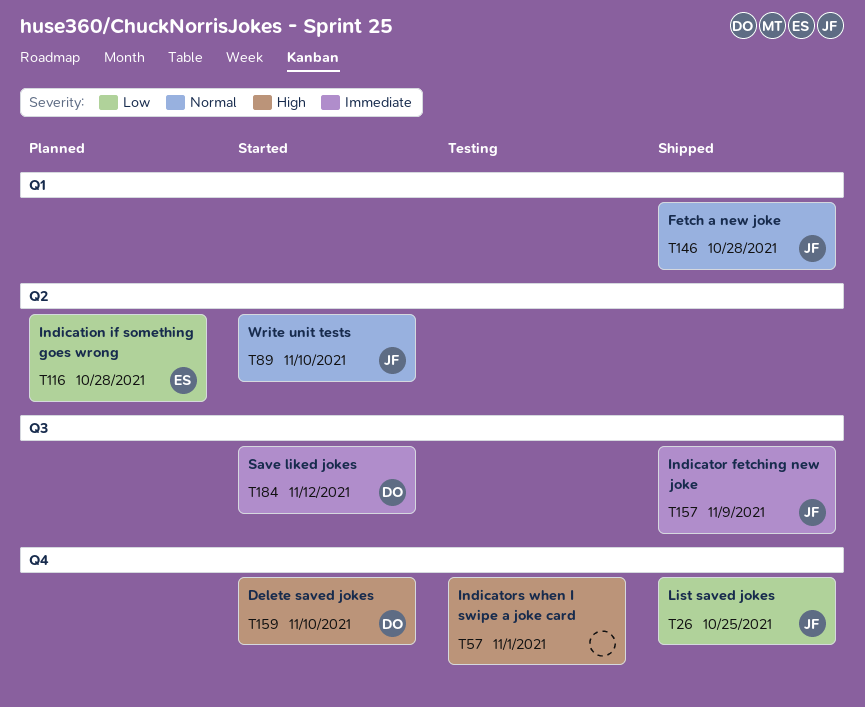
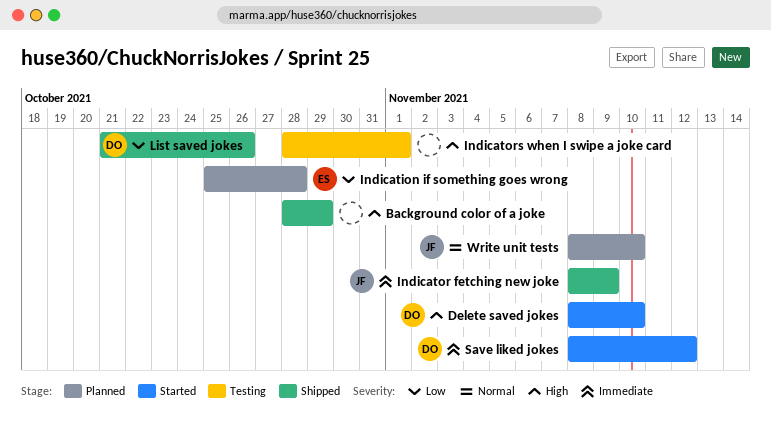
Background color of a joke: none -> present
Fetch a new joke: present -> none
List saved jokes, owner: JF -> DO
List saved jokes, due: Oct 25 -> Oct 26
Write unit tests, status: Started -> Planned

